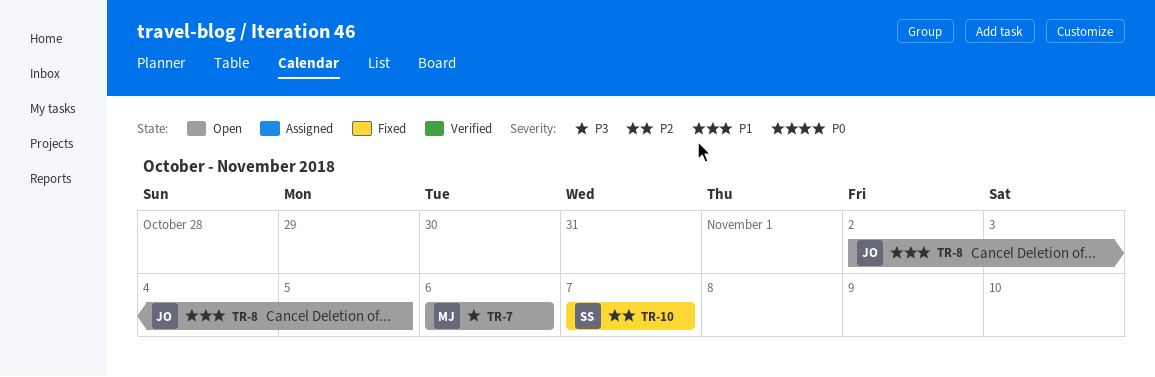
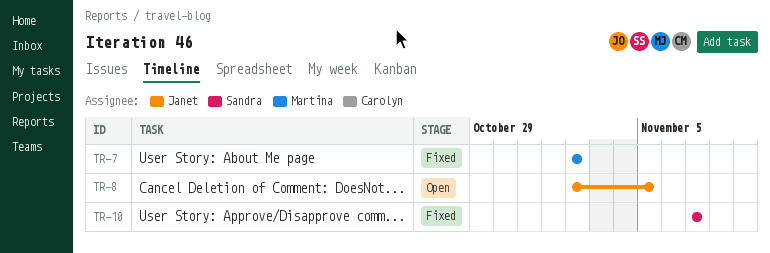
TR-7, status: Open -> Fixed
TR-7, start: Nov 6 -> Nov 2
TR-7, due: Nov 6 -> Nov 2

